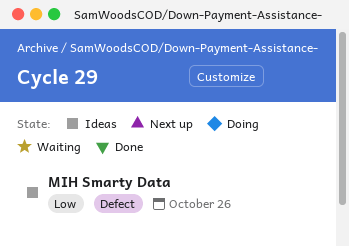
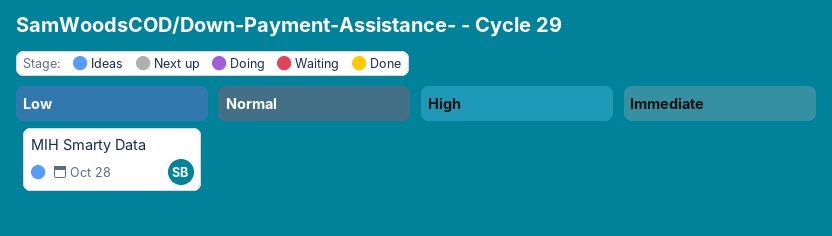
MIH Smarty Data, due: Oct 26 -> Oct 28

